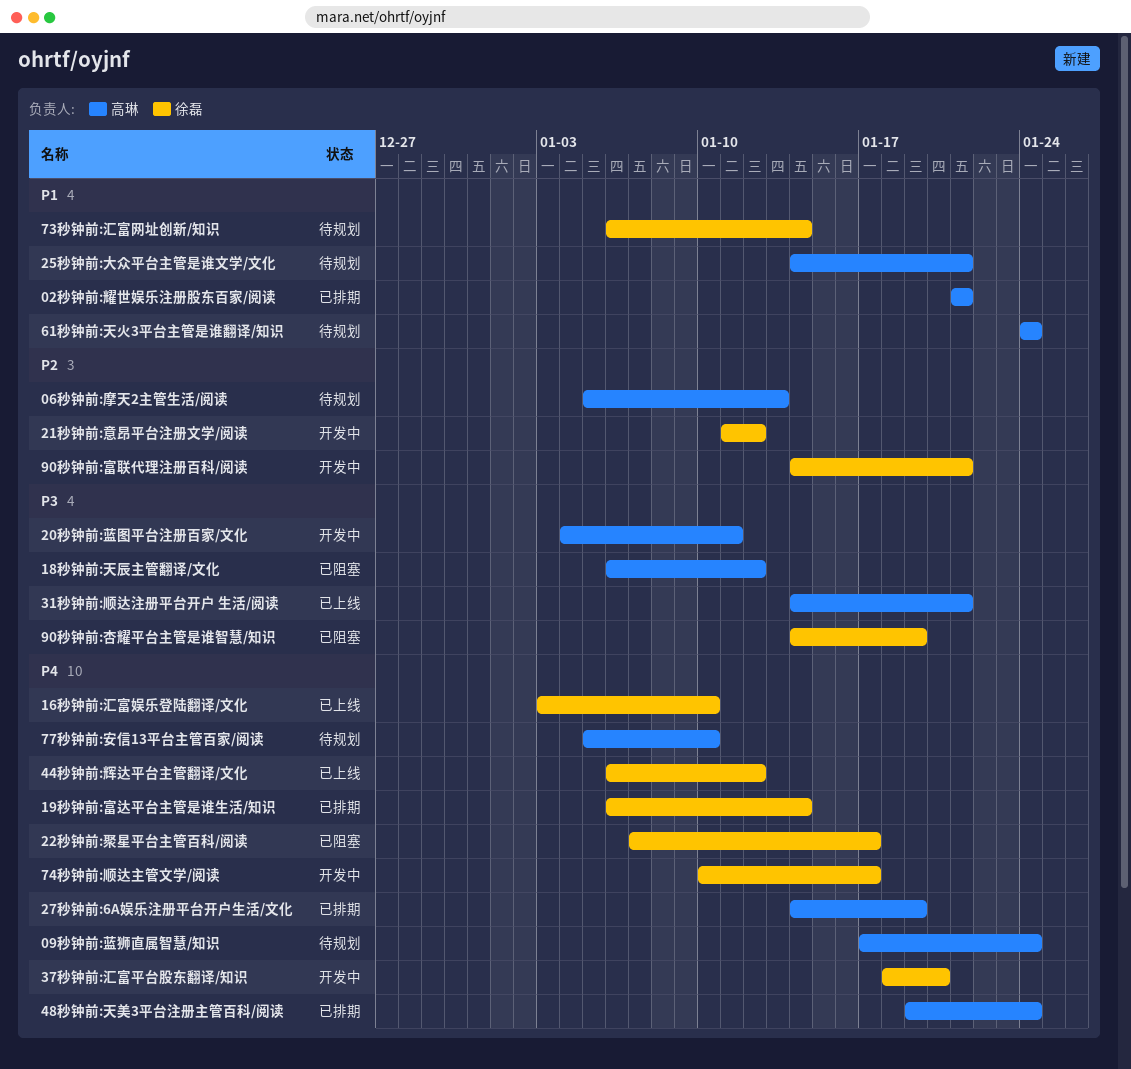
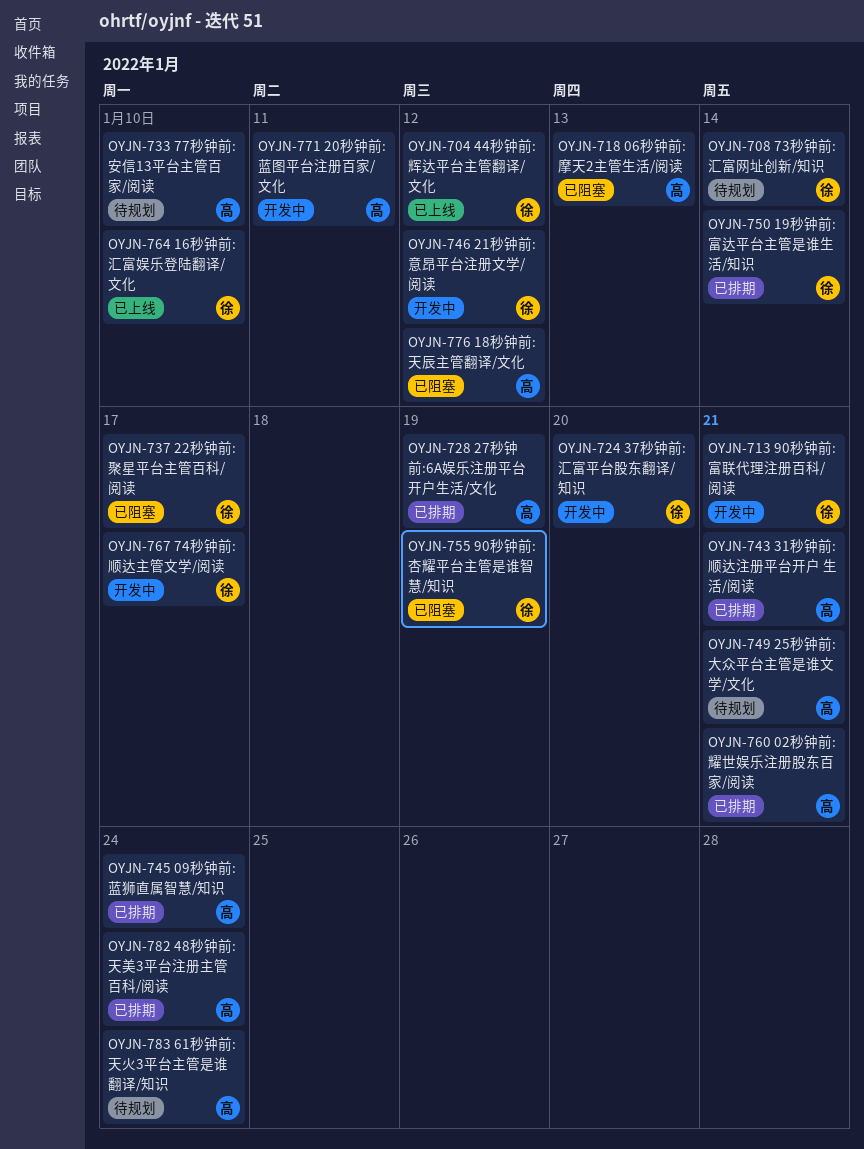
06秒钟前:摩天2主管生活/阅读, status: 待规划 -> 已阻塞
09秒钟前:蓝狮直属智慧/知识, status: 待规划 -> 已排期
31秒钟前:顺达注册平台开户 生活/阅读, status: 已上线 -> 已排期

